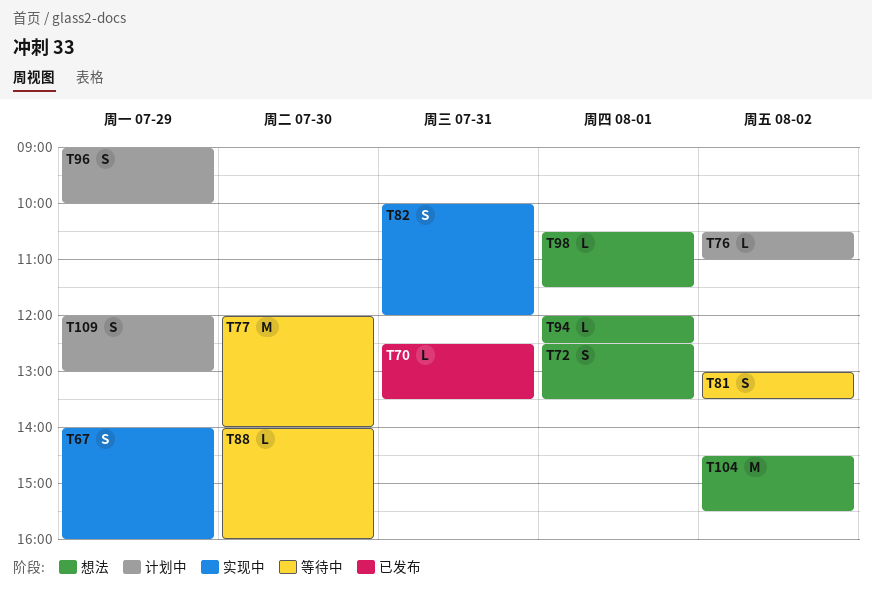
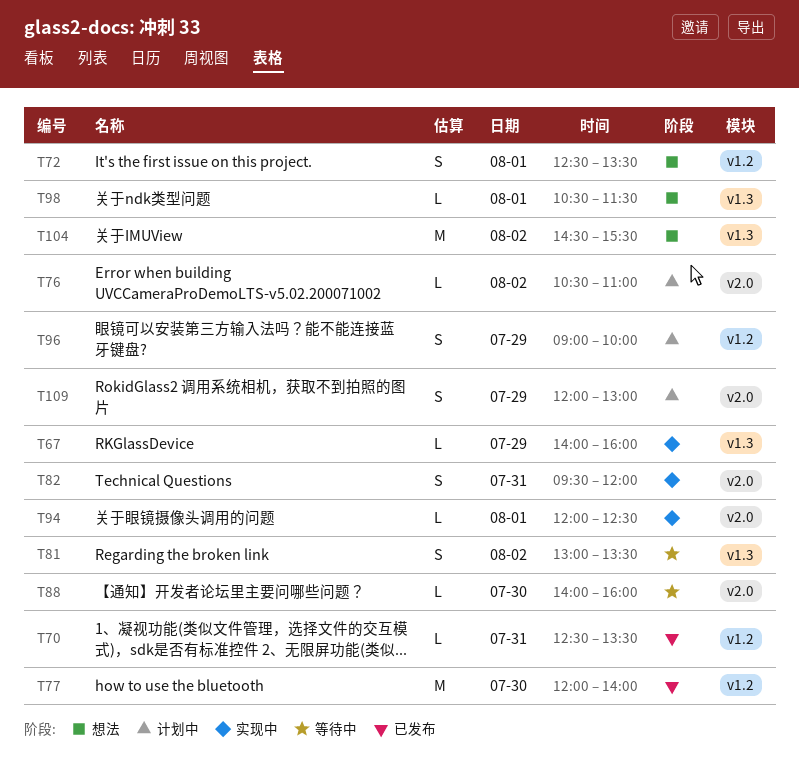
T67, estimate: S -> L
T77, status: 等待中 -> 已发布
T82, begins: 10:00 -> 09:30
T94, status: 想法 -> 实现中

